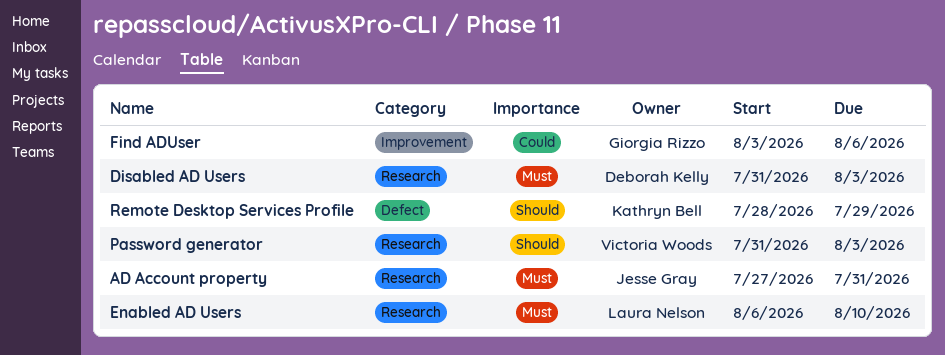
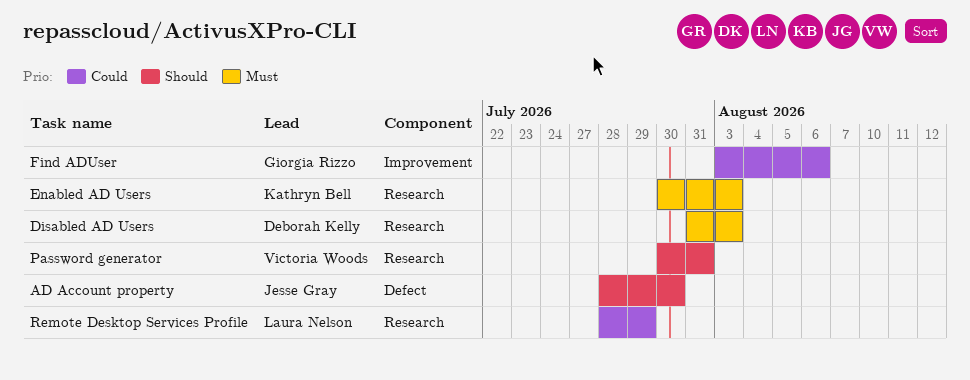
AD Account property, priority: Must -> Should
AD Account property, label: Research -> Defect
AD Account property, start: Jul 27 -> Jul 28
AD Account property, due: Jul 31 -> Jul 30
Enabled AD Users, owner: Laura Nelson -> Kathryn Bell
Enabled AD Users, start: Aug 6 -> Jul 30
Enabled AD Users, due: Aug 10 -> Aug 3
Password generator, start: Jul 31 -> Jul 30
Password generator, due: Aug 3 -> Jul 31
Remote Desktop Services Profile, owner: Kathryn Bell -> Laura Nelson
Remote Desktop Services Profile, priority: Should -> Could
Remote Desktop Services Profile, label: Defect -> Research

